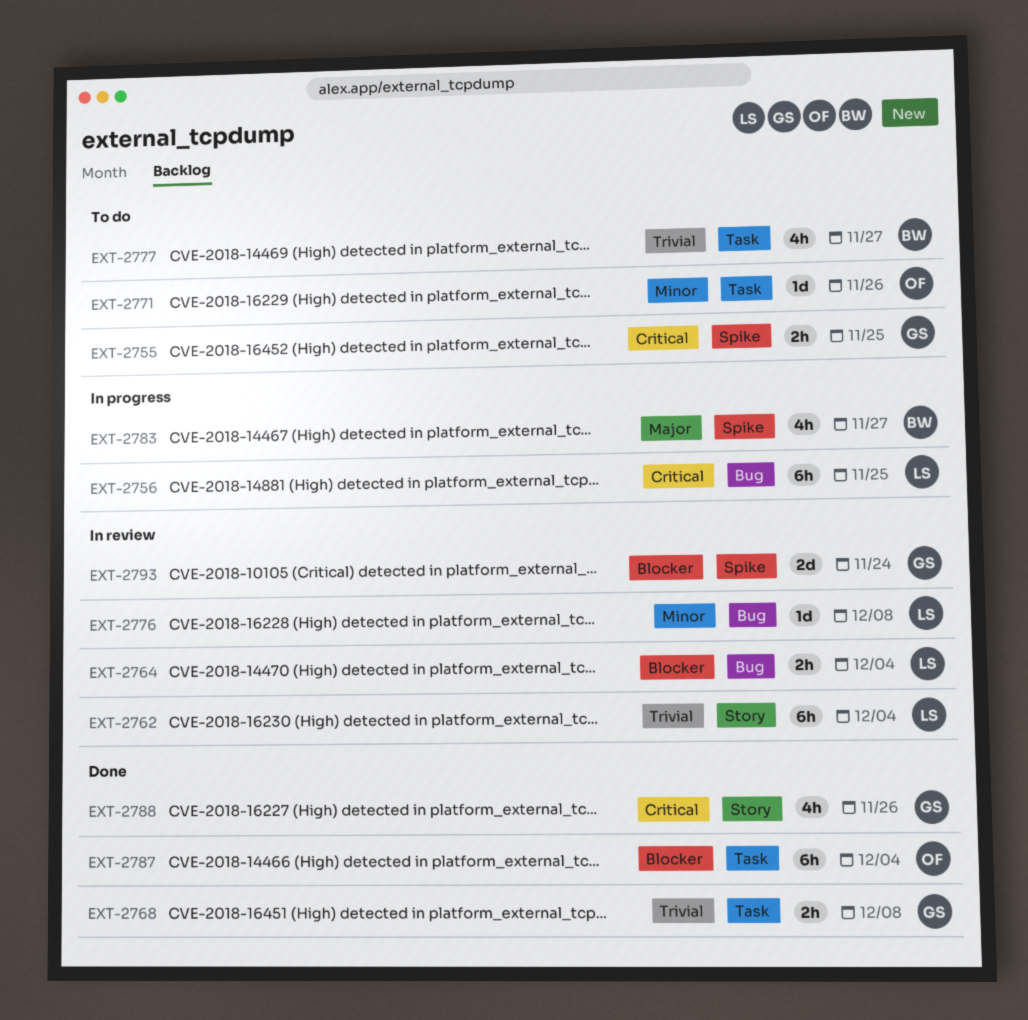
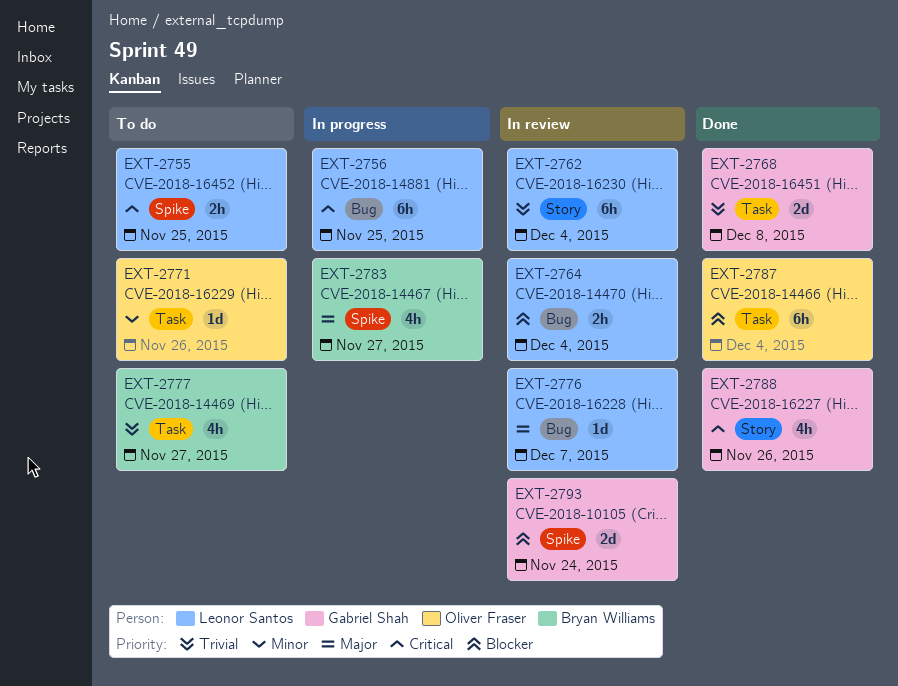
EXT-2755, owner: Gabriel Shah -> Leonor Santos
EXT-2768, estimate: 2h -> 2d
EXT-2776, priority: Minor -> Major
EXT-2776, due: Dec 8 -> Dec 7

